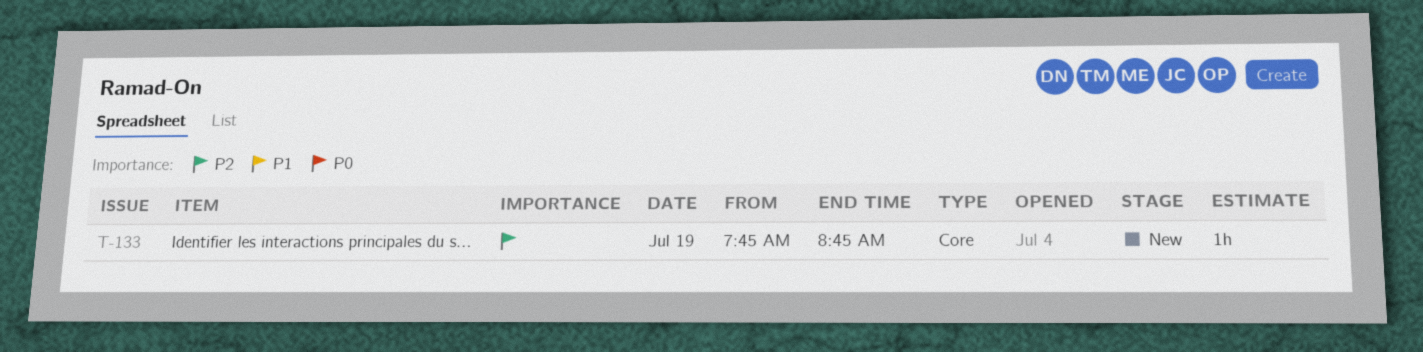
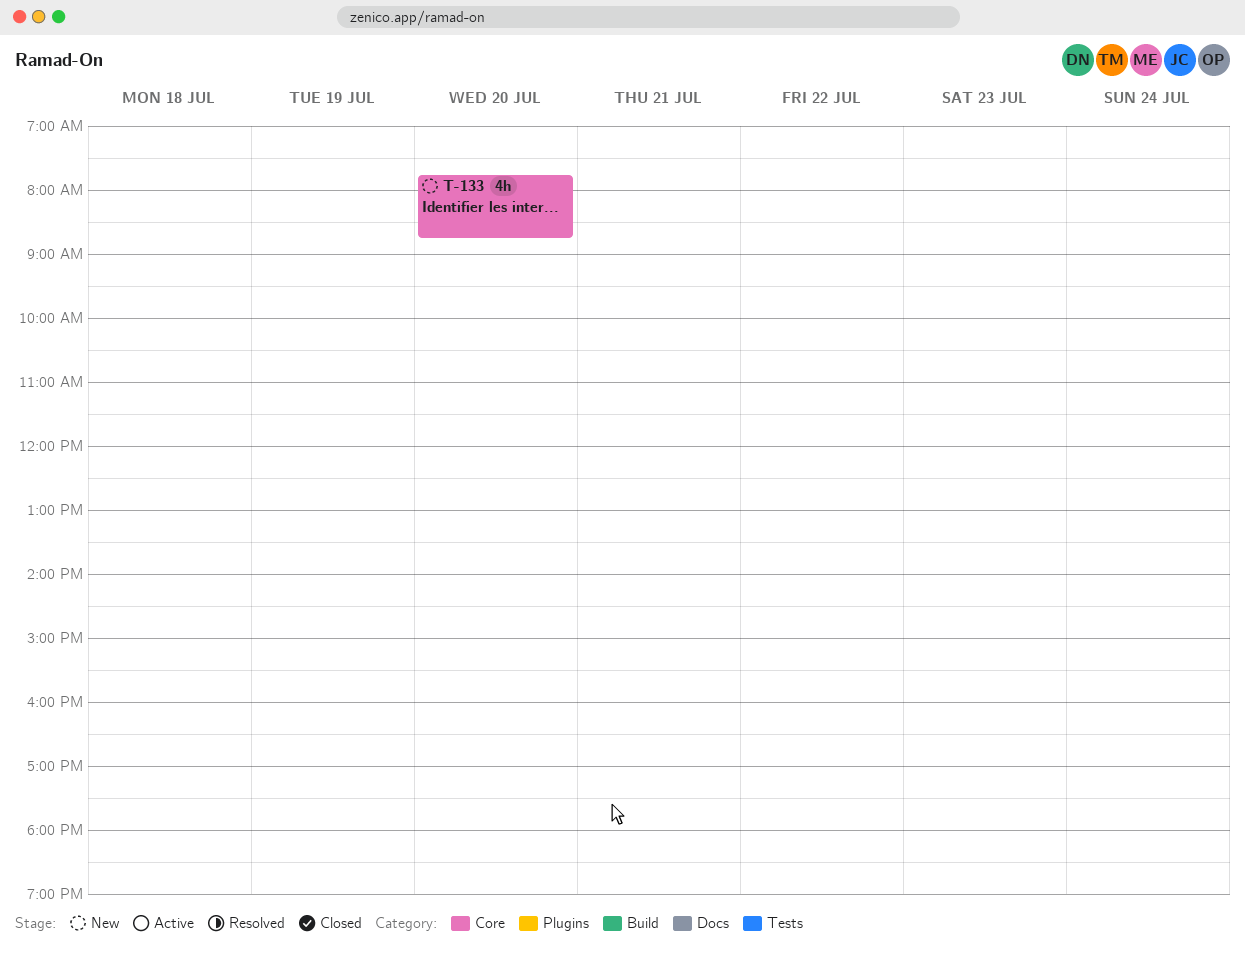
T-133, estimate: 1h -> 4h
T-133, day: Jul 19 -> Jul 20

